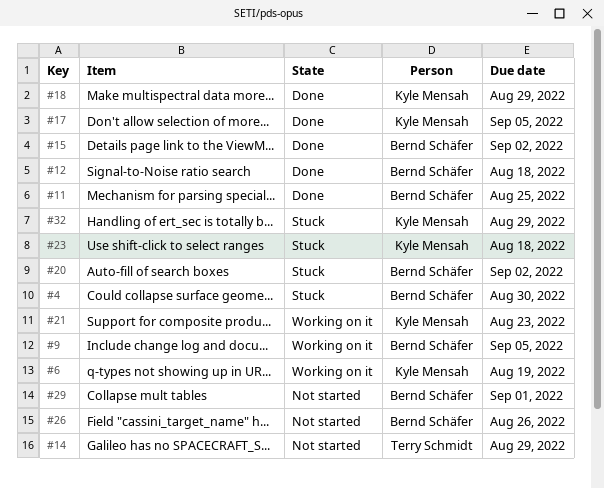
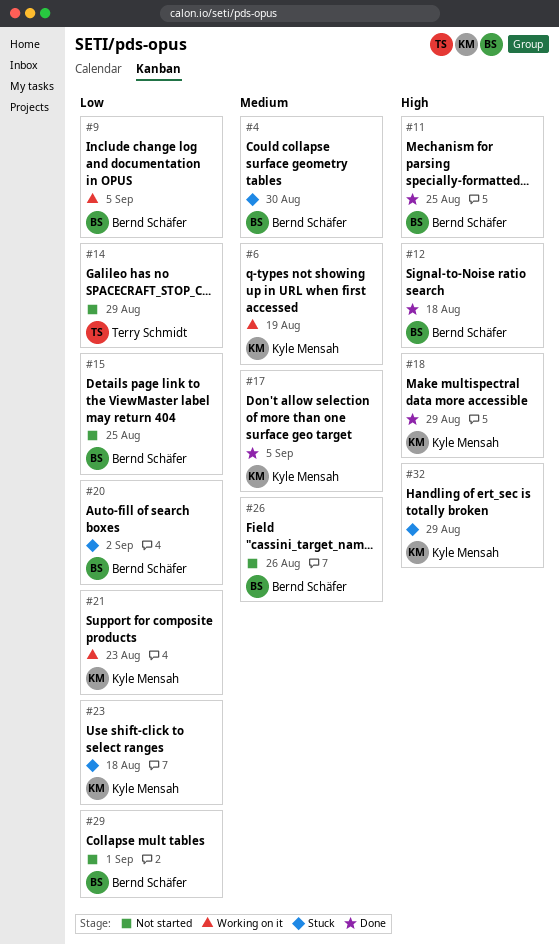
#15, status: Done -> Not started
#15, due: Sep 2 -> Aug 25

